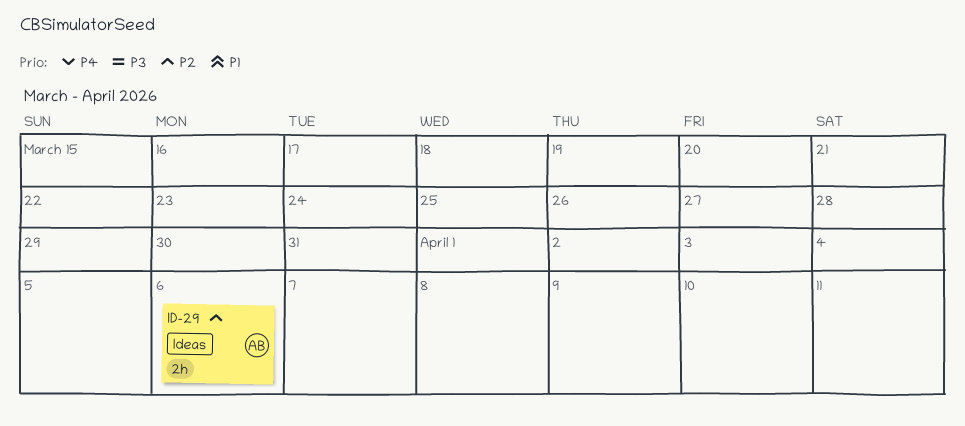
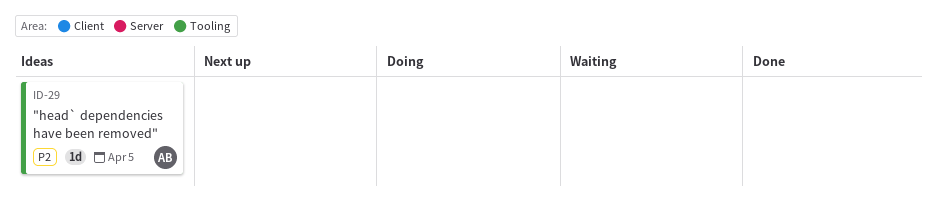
ID-29, estimate: 2h -> 1d
ID-29, due: Apr 6 -> Apr 5

